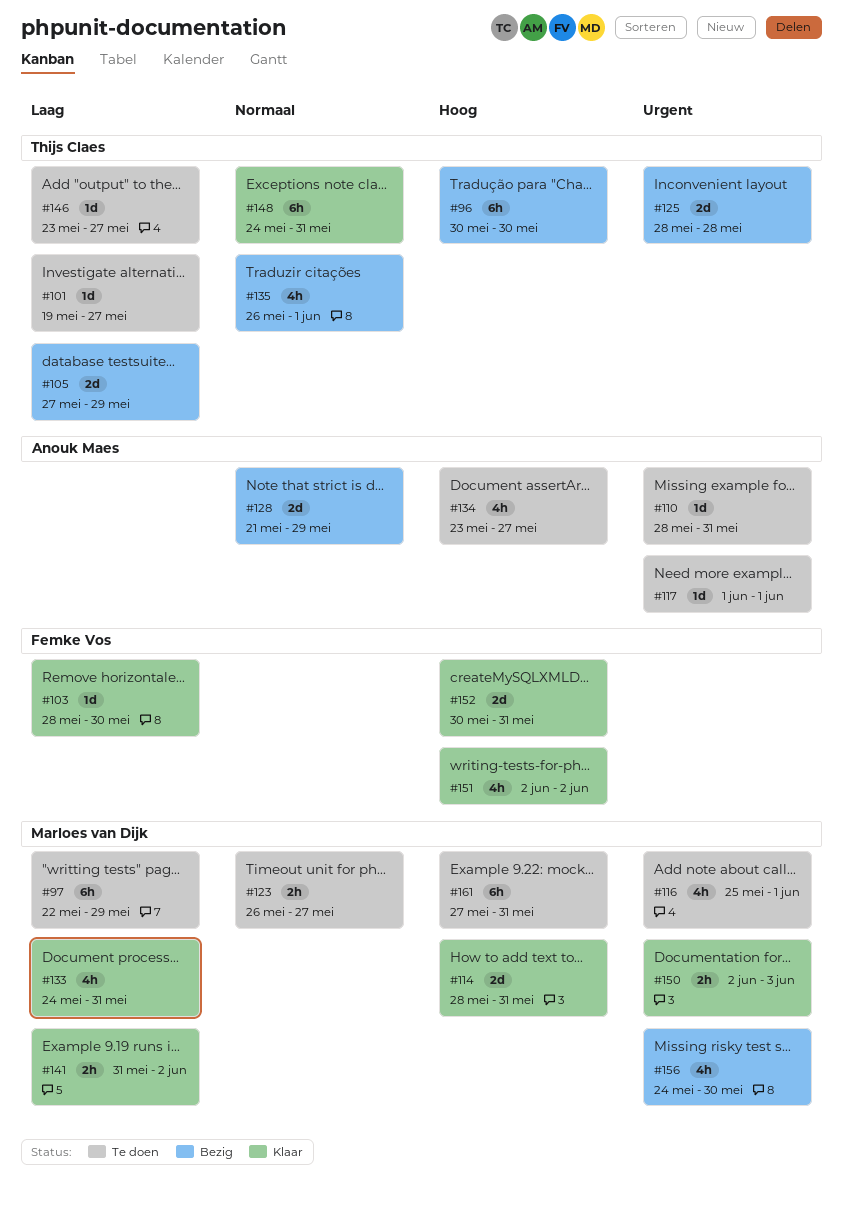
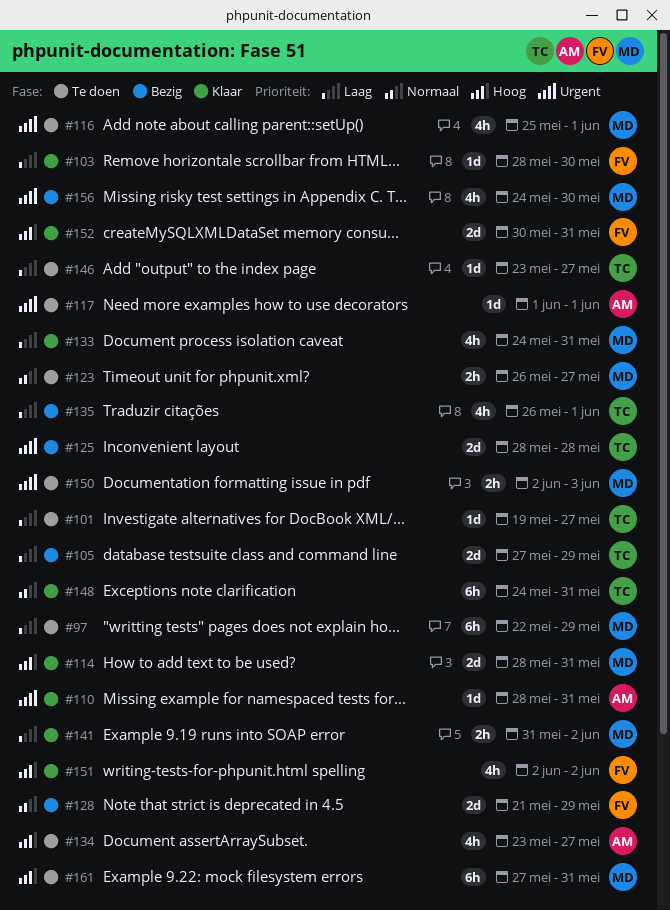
#96: present -> none
#110, status: Te doen -> Klaar
#128, owner: Anouk Maes -> Femke Vos
#135, priority: Normaal -> Laag
#150, status: Klaar -> Te doen

